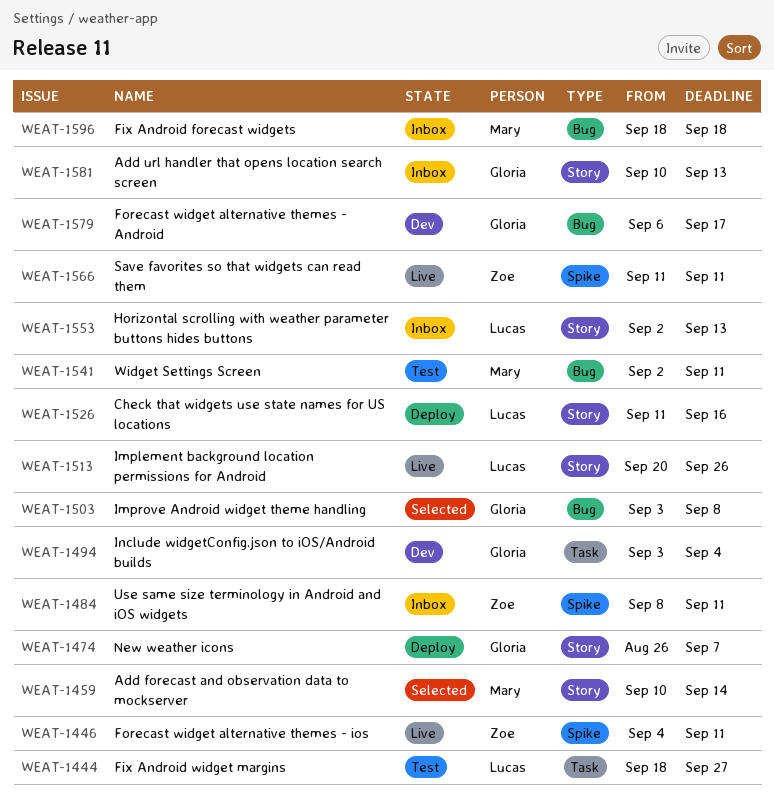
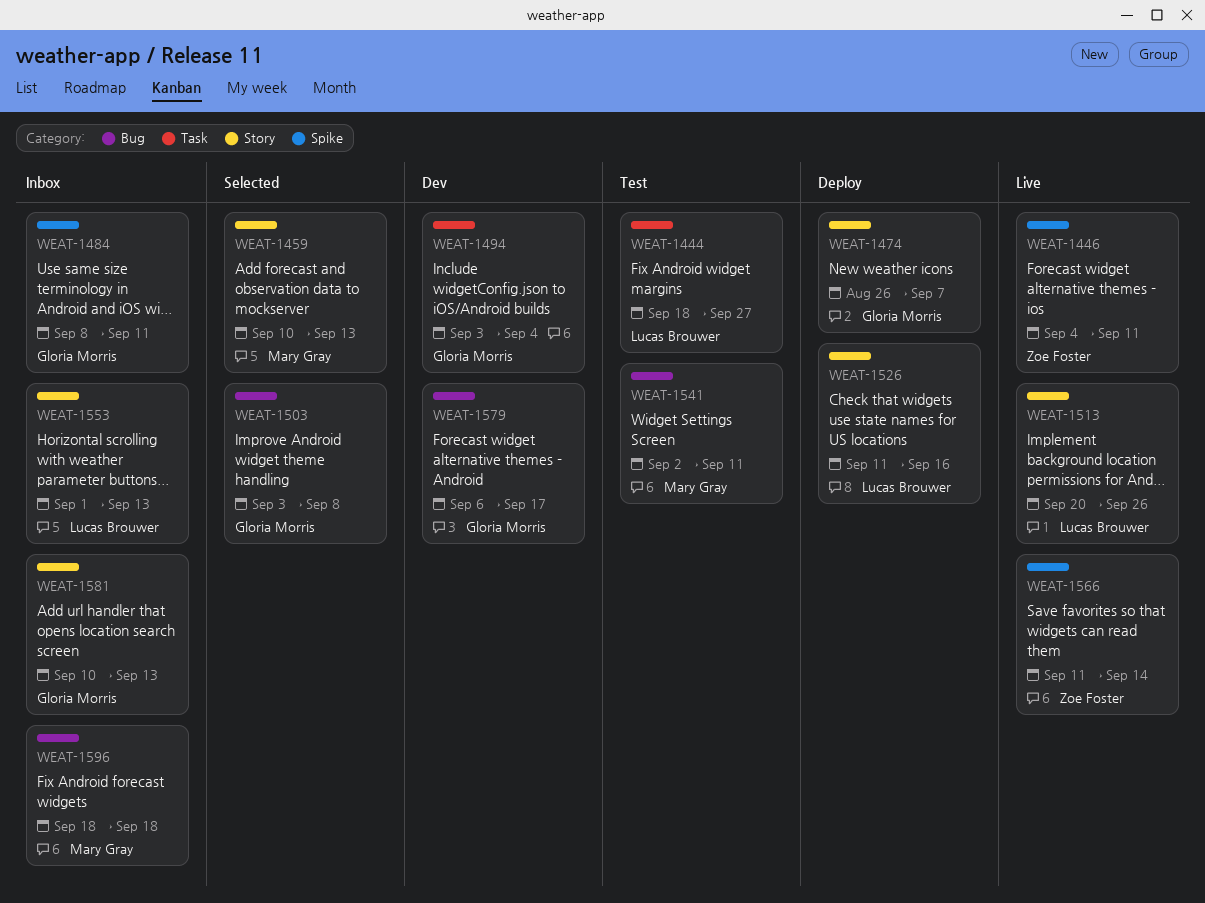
WEAT-1459, due: Sep 14 -> Sep 13
WEAT-1484, owner: Zoe Foster -> Gloria Morris
WEAT-1553, start: Sep 2 -> Sep 1
WEAT-1566, due: Sep 11 -> Sep 14

